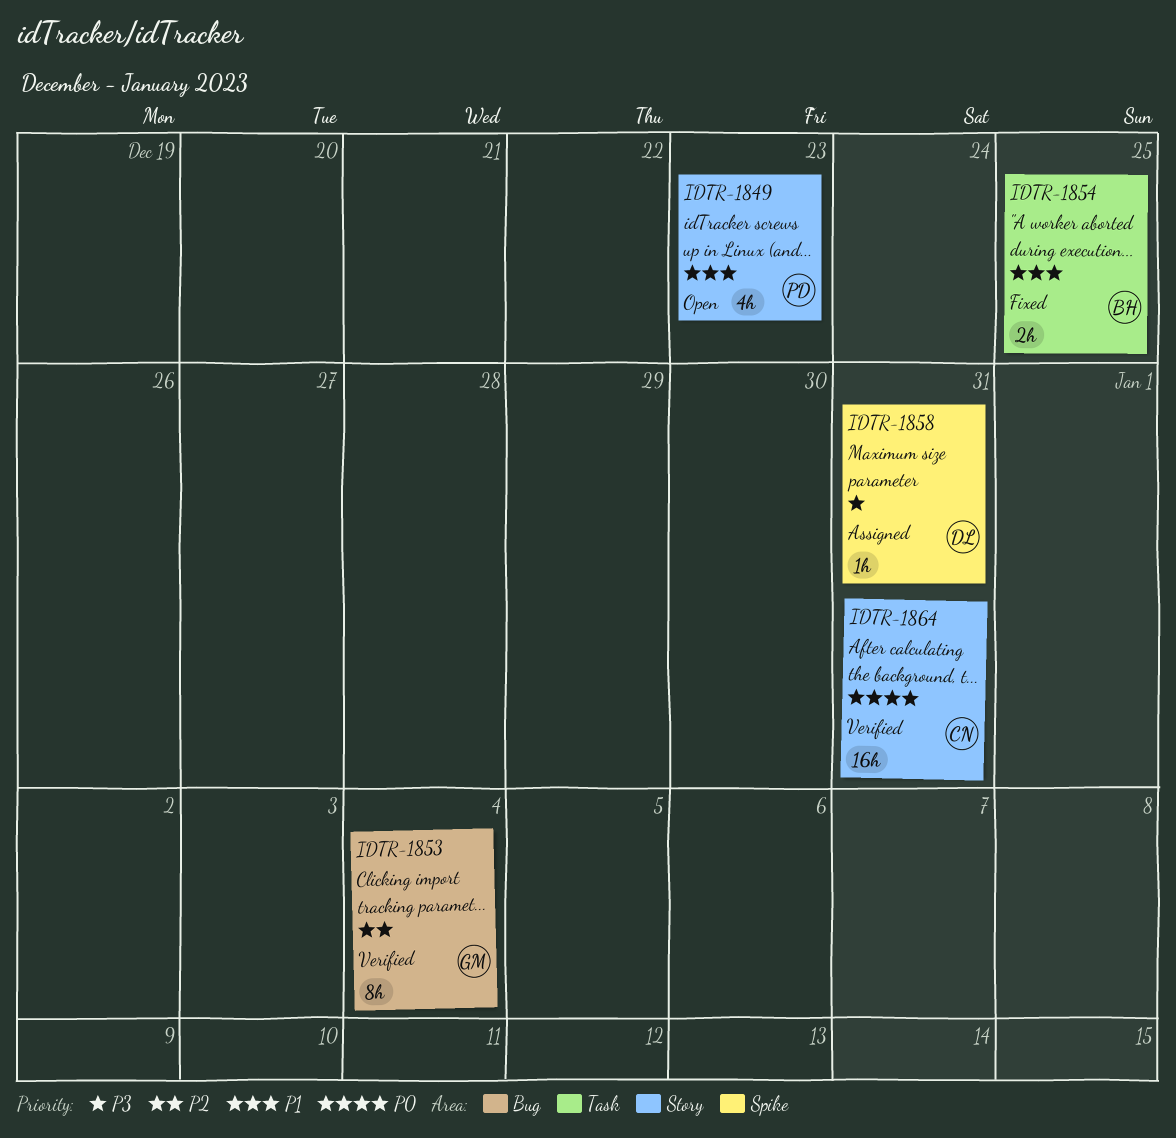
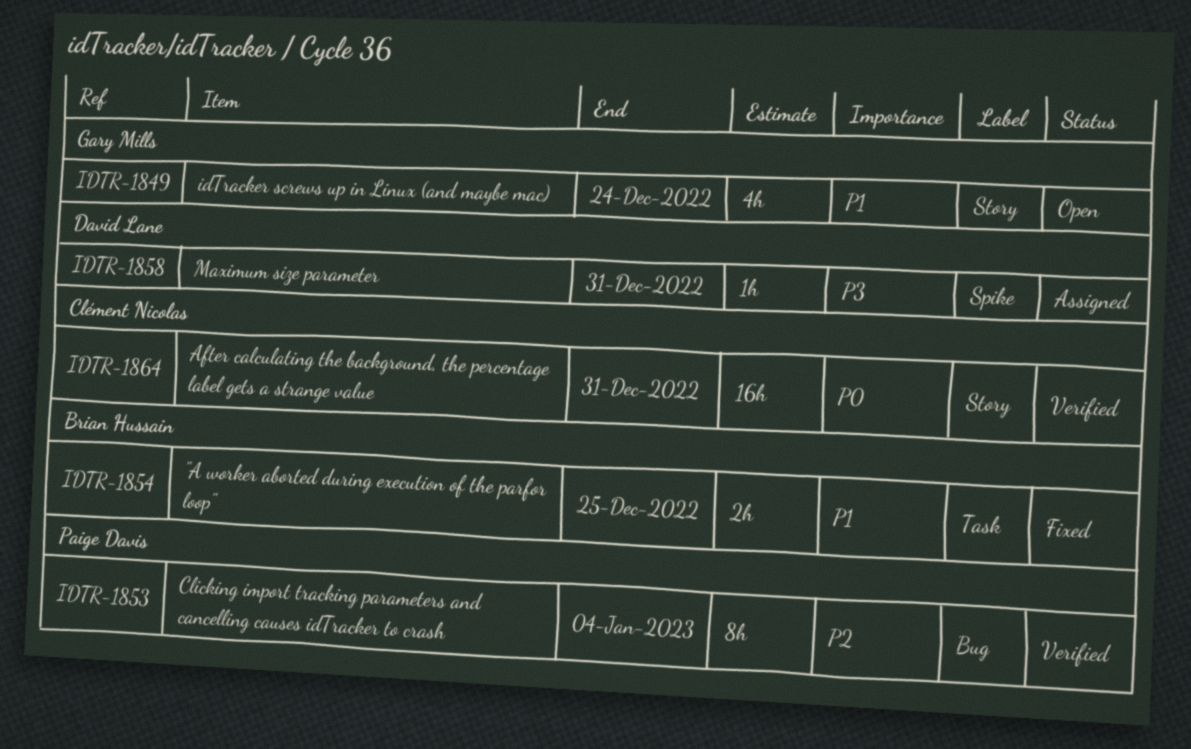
IDTR-1849, owner: Paige Davis -> Gary Mills
IDTR-1849, due: Dec 23 -> Dec 24
IDTR-1853, owner: Gary Mills -> Paige Davis

